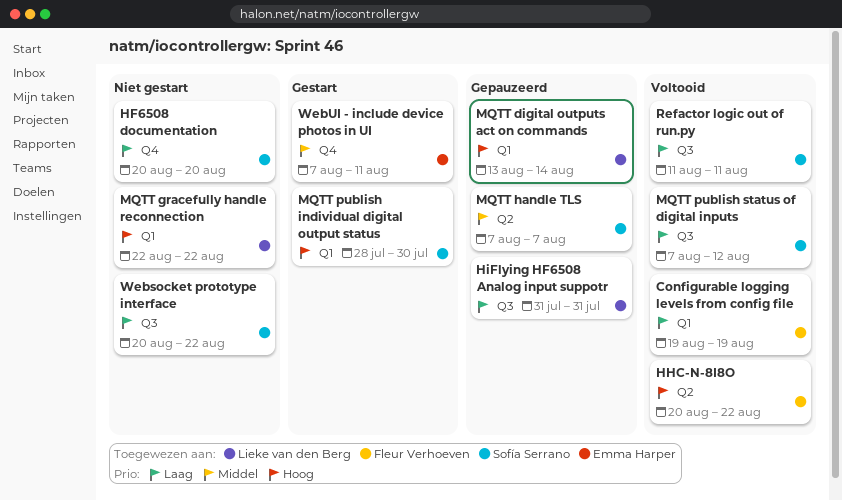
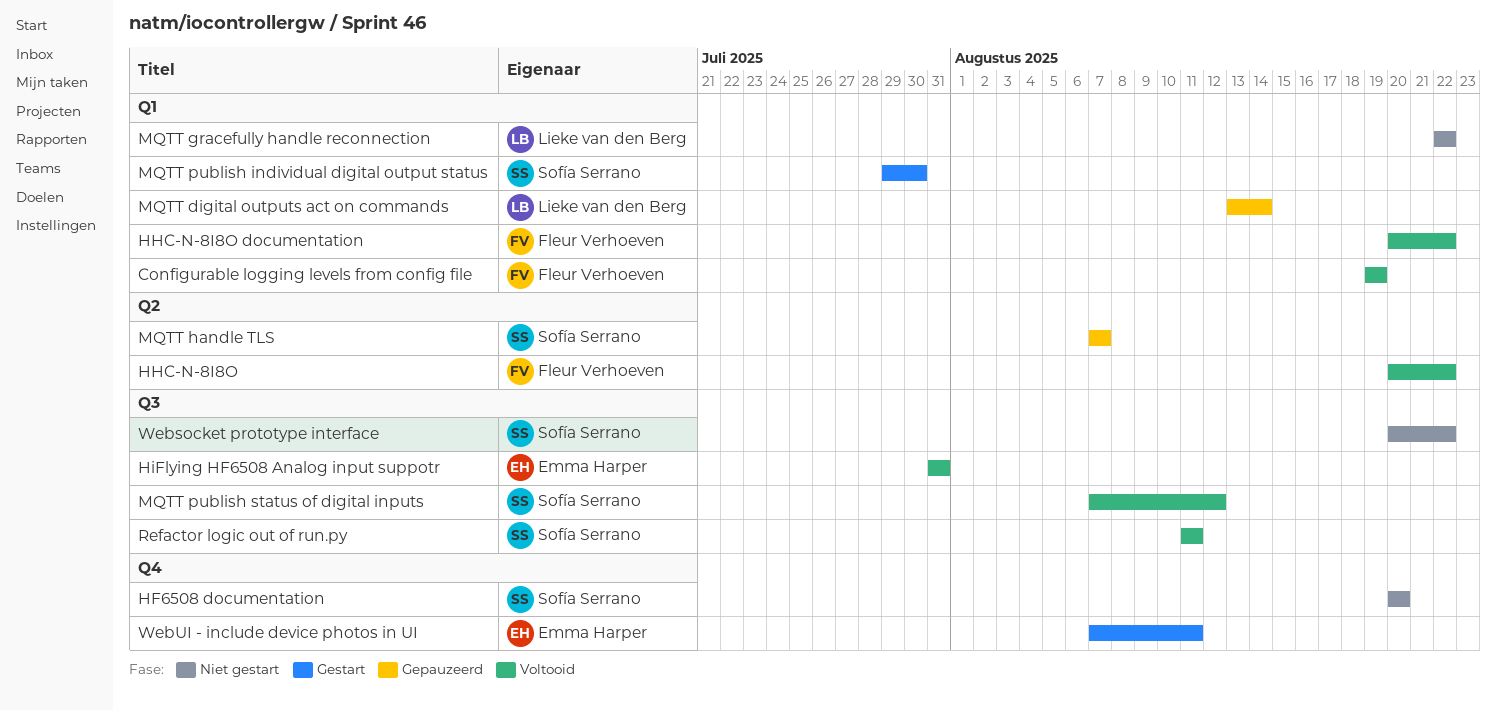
HHC-N-8I8O documentation: none -> present
HiFlying HF6508 Analog input suppotr, status: Gepauzeerd -> Voltooid
HiFlying HF6508 Analog input suppotr, owner: Lieke van den Berg -> Emma Harper
MQTT publish individual digital output status, start: Jul 28 -> Jul 29

